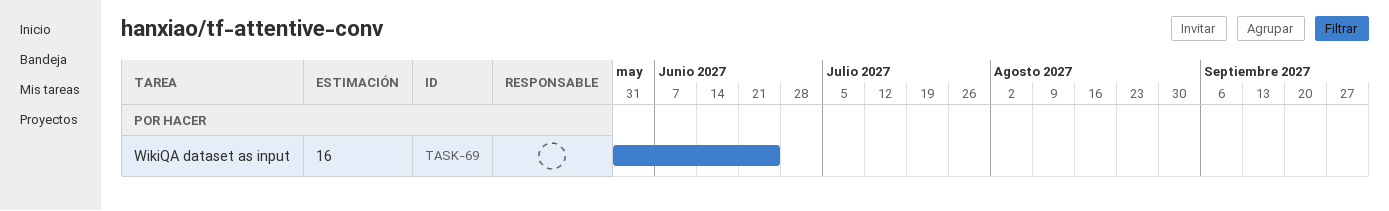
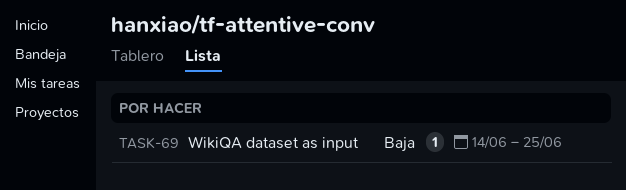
TASK-69, estimate: 16 -> 1
TASK-69, start: May 31 -> Jun 14

